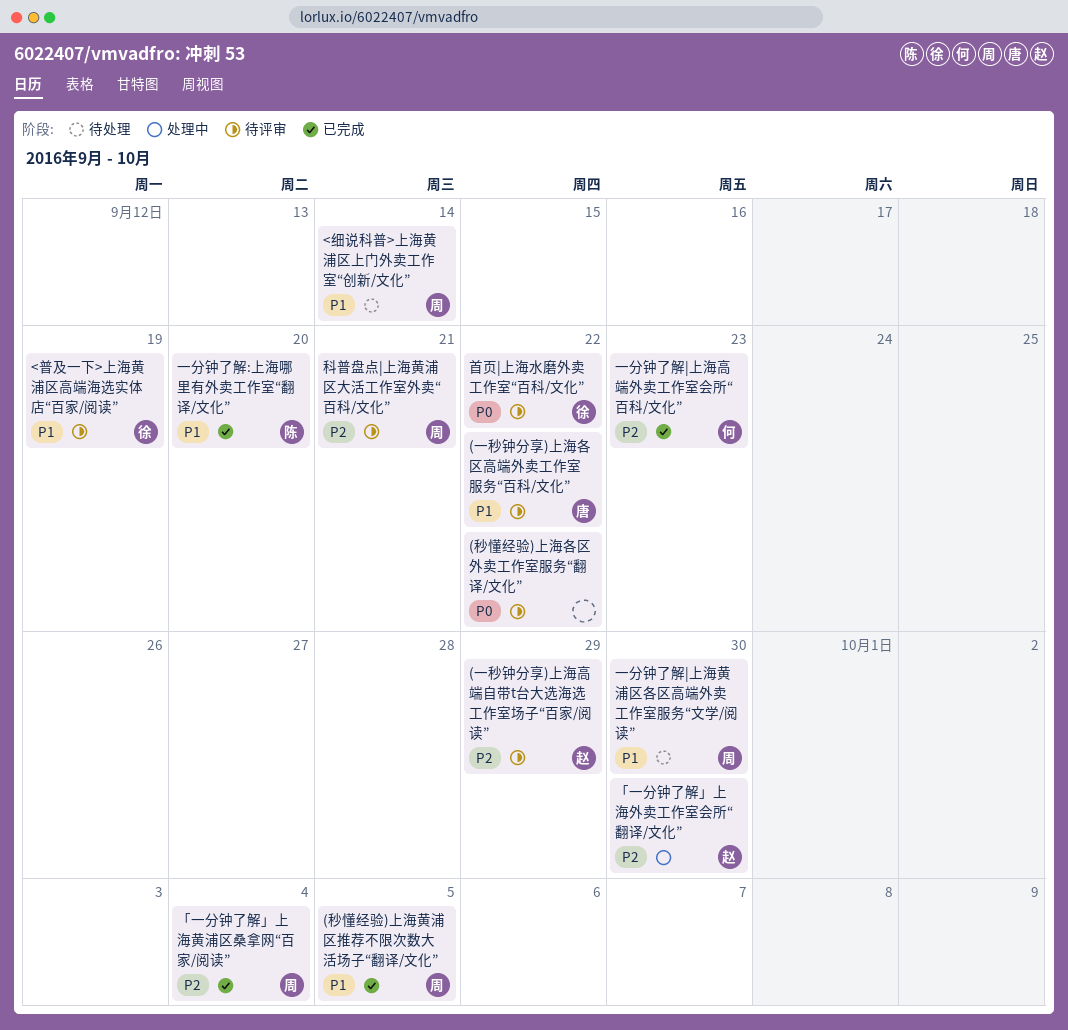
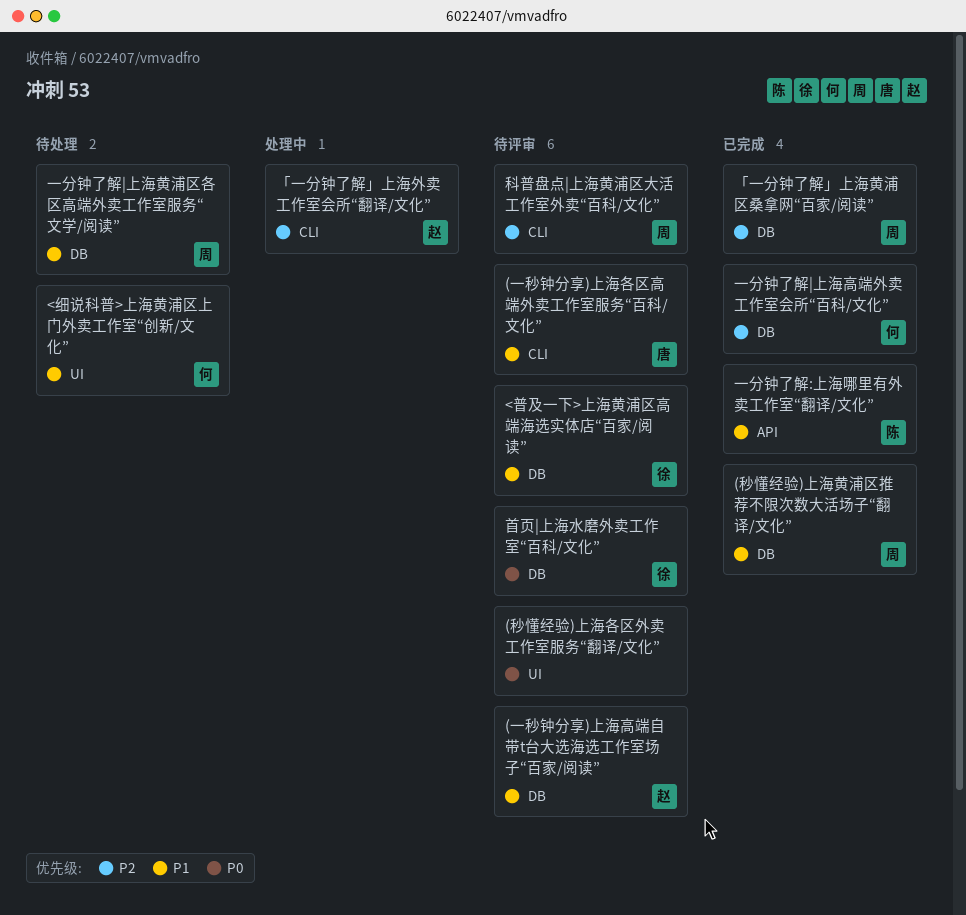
(一秒钟分享)上海高端自带t台大选海选工作室场子“百家/阅读”, priority: P2 -> P1
<细说科普>上海黄浦区上门外卖工作室“创新/文化”, owner: 周 -> 何

